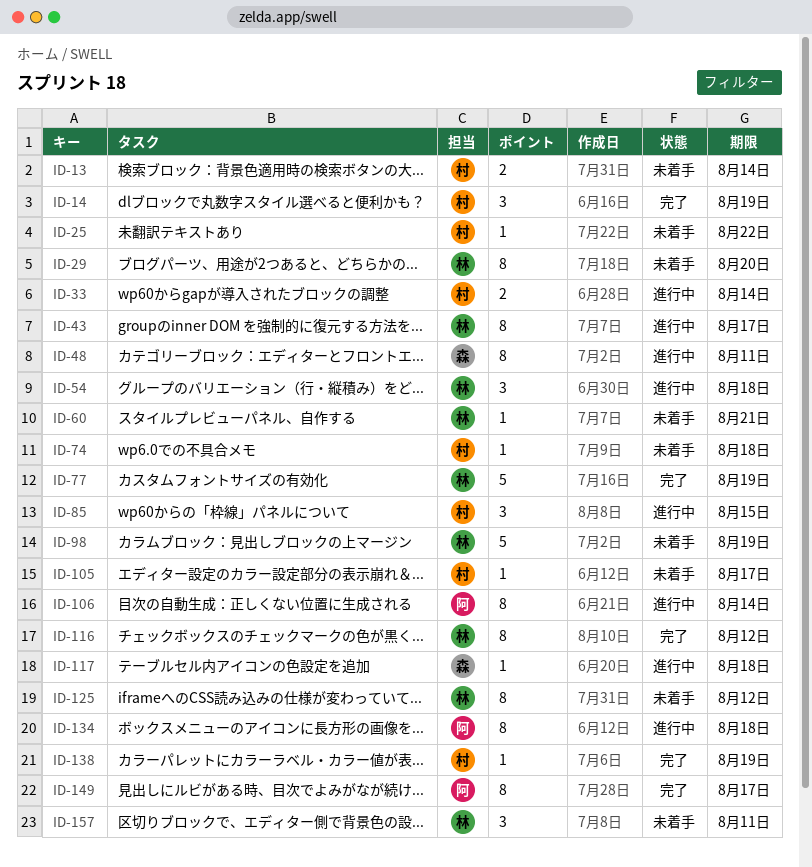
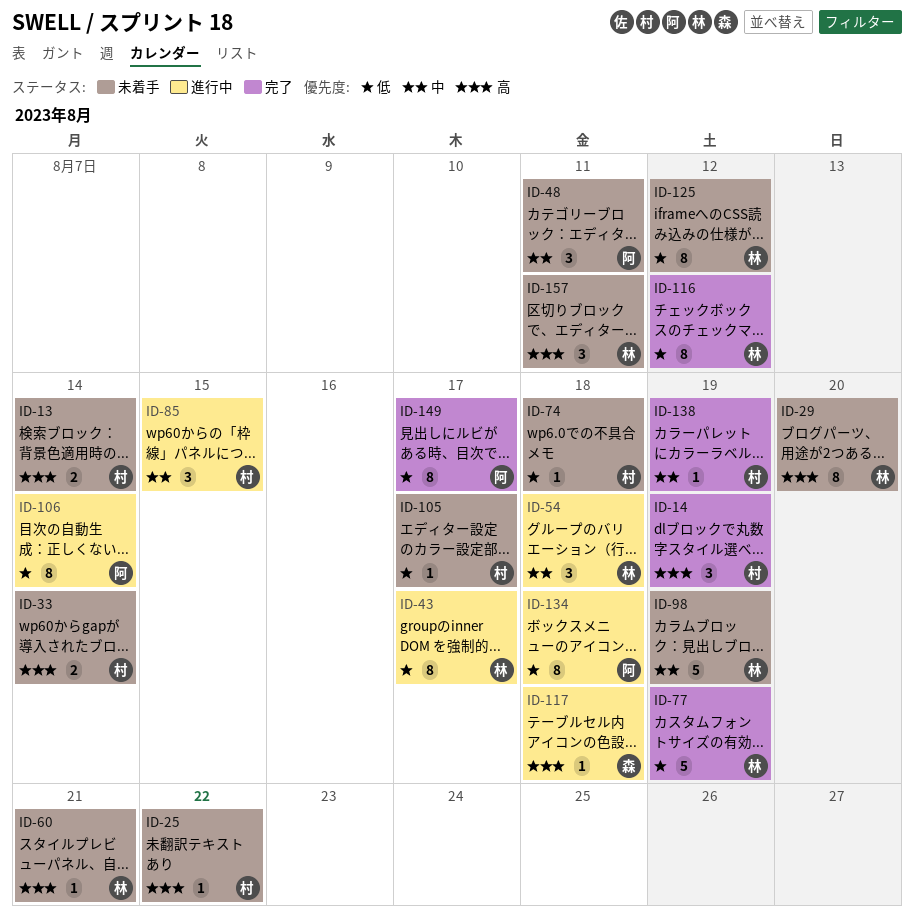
ID-33, status: 進行中 -> 未着手
ID-48, status: 進行中 -> 未着手
ID-48, owner: 森 -> 阿
ID-48, estimate: 8 -> 3

